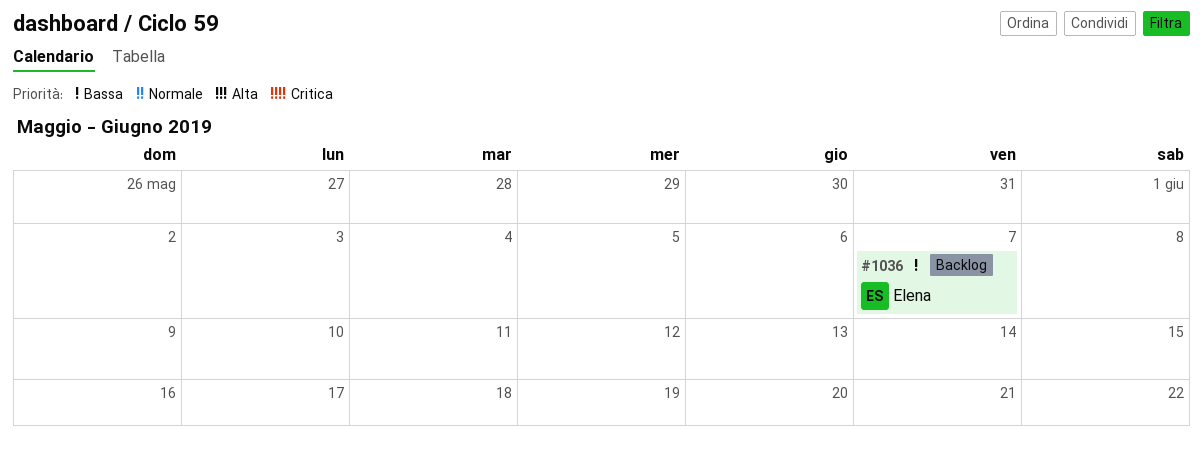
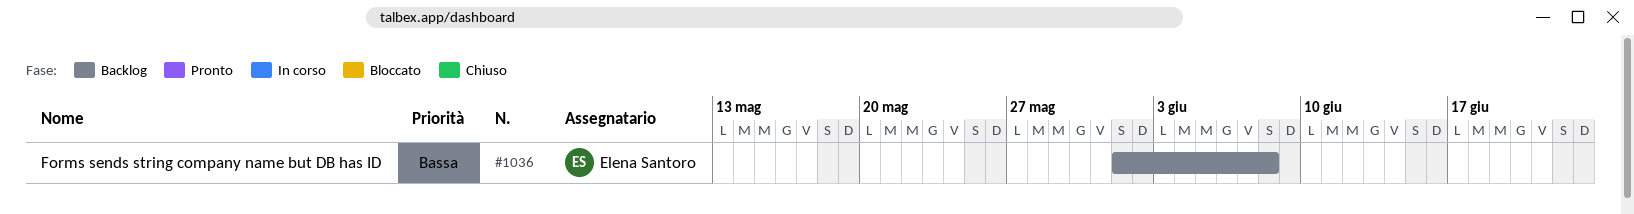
#1036, due: Jun 7 -> Jun 8

